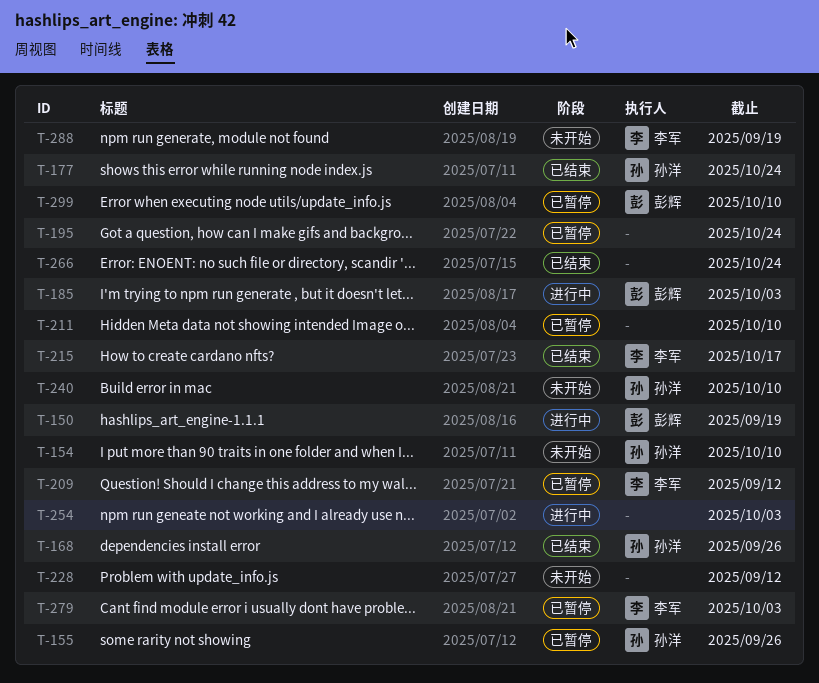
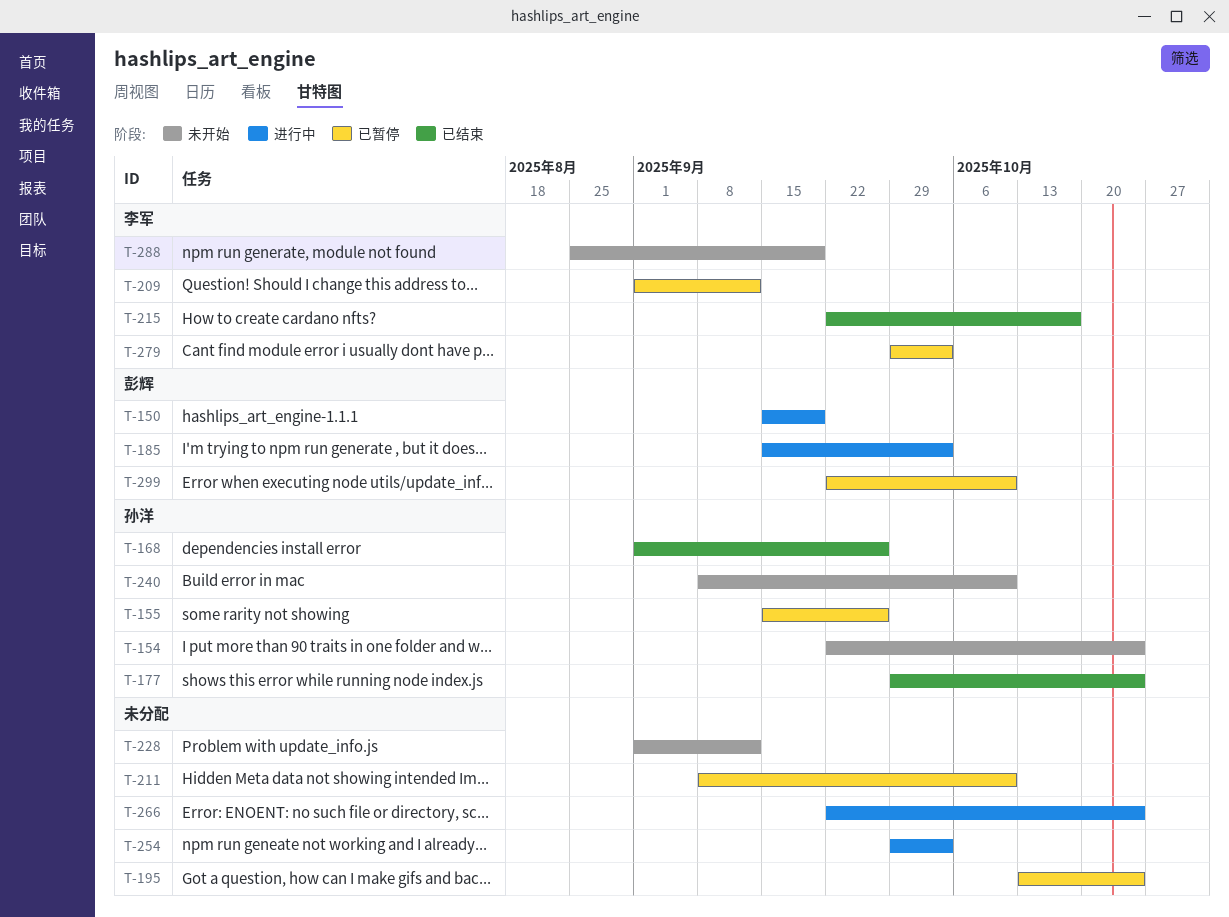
T-154, due: Oct 10 -> Oct 24
T-266, status: 已结束 -> 进行中

